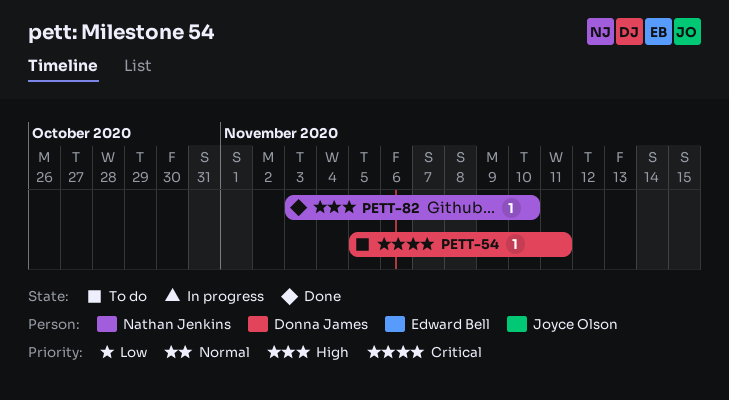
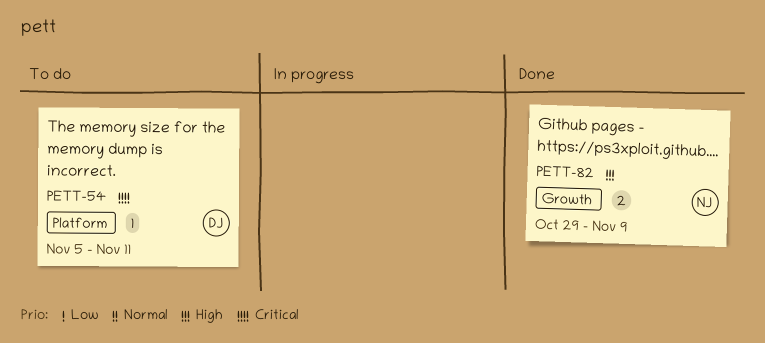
PETT-82, estimate: 1 -> 2
PETT-82, start: Nov 3 -> Oct 29
PETT-82, due: Nov 10 -> Nov 9

